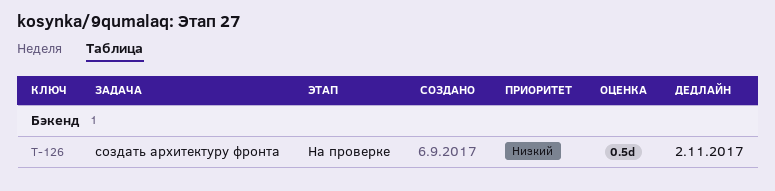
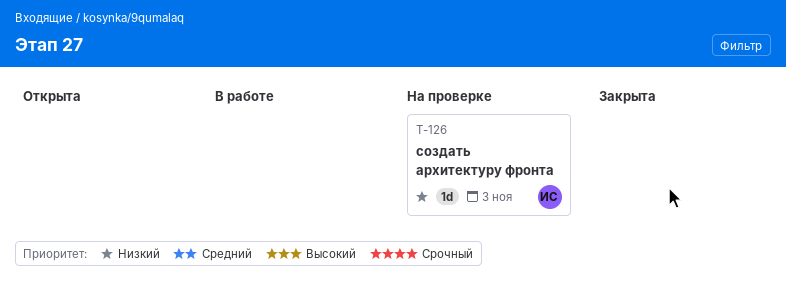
T-126, estimate: 0.5d -> 1d
T-126, due: Nov 2 -> Nov 3

